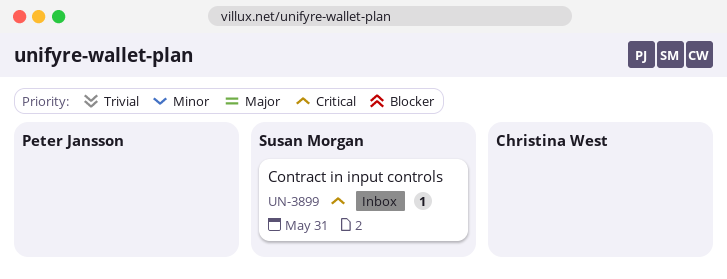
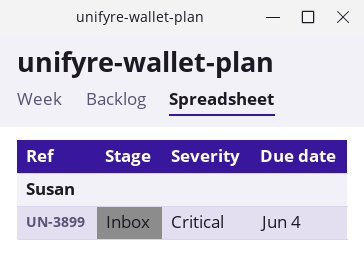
UN-3899, due: May 31 -> Jun 4

